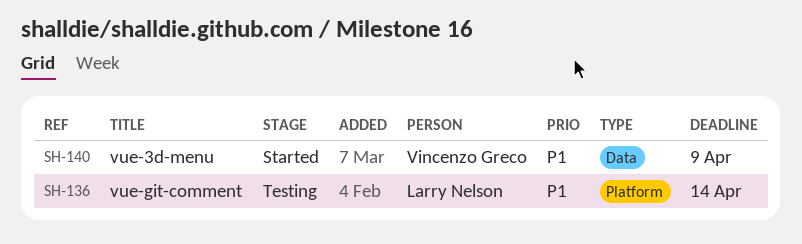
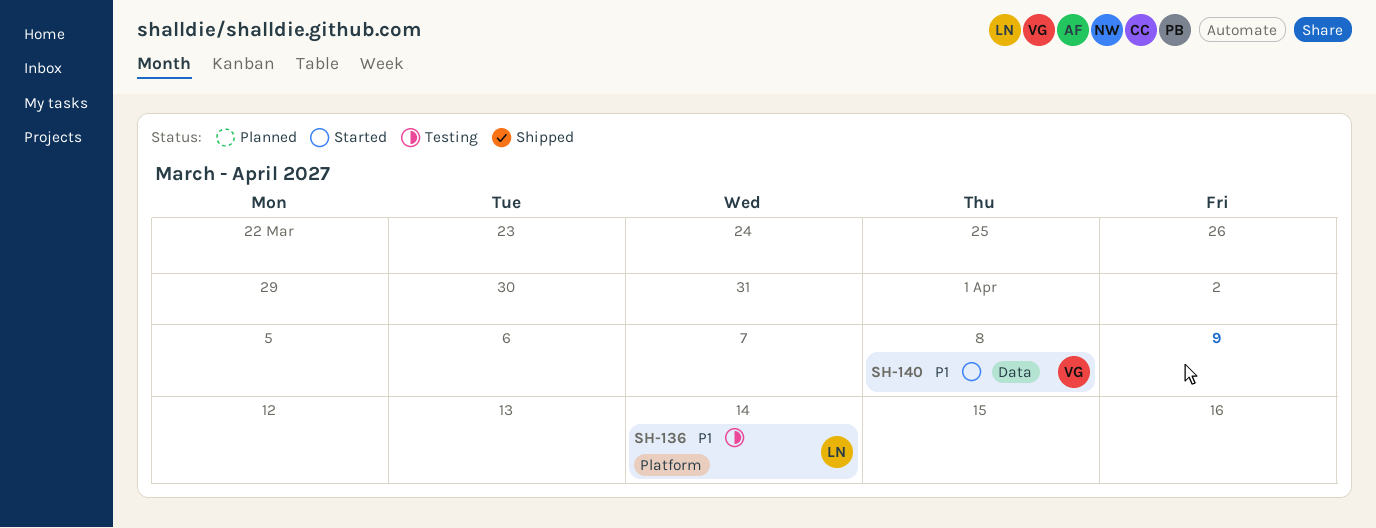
SH-140, due: Apr 9 -> Apr 8

